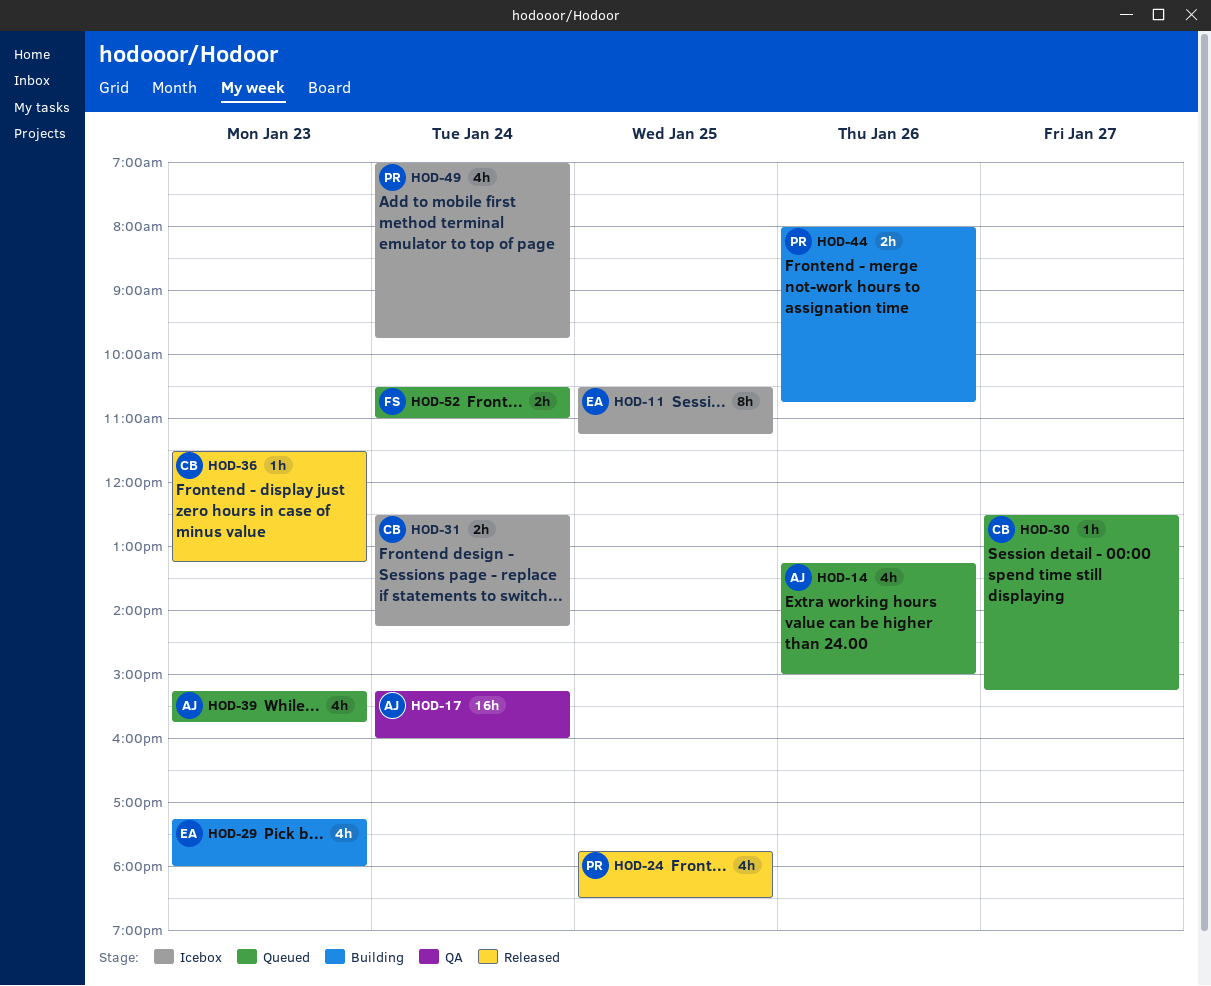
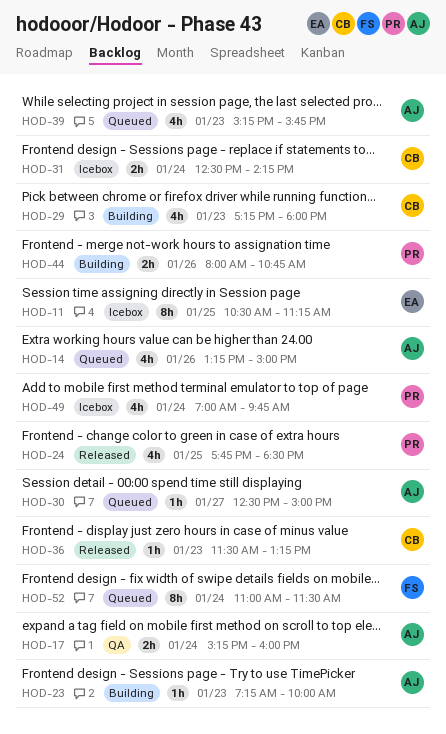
HOD-17, estimate: 16h -> 2h
HOD-23: none -> present
HOD-29, owner: EA -> CB
HOD-30, owner: CB -> AJ
HOD-30, ends: 15:15 -> 15:00
HOD-52, estimate: 2h -> 8h
HOD-52, begins: 10:30 -> 11:00
HOD-52, ends: 11:00 -> 11:30

